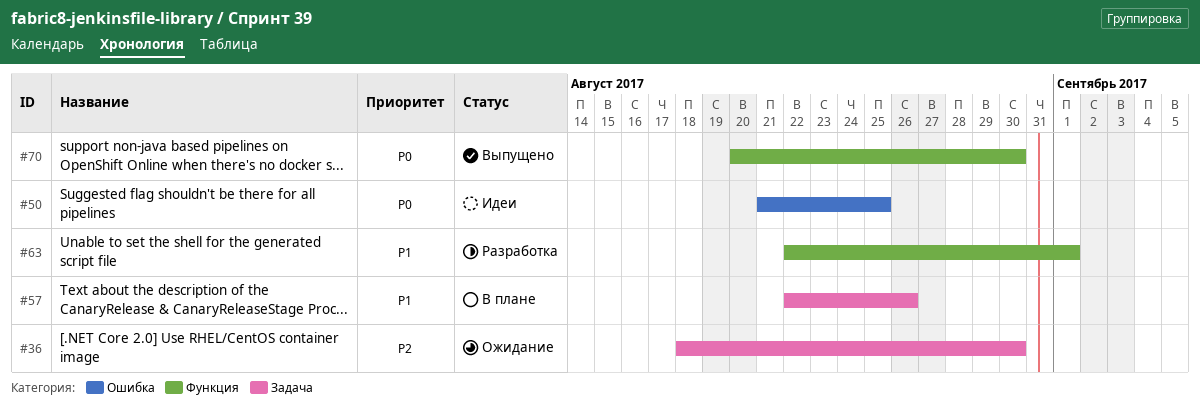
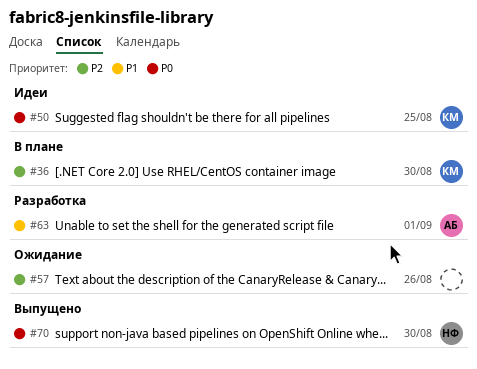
#36, status: Ожидание -> В плане
#57, status: В плане -> Ожидание
#57, priority: P1 -> P2

